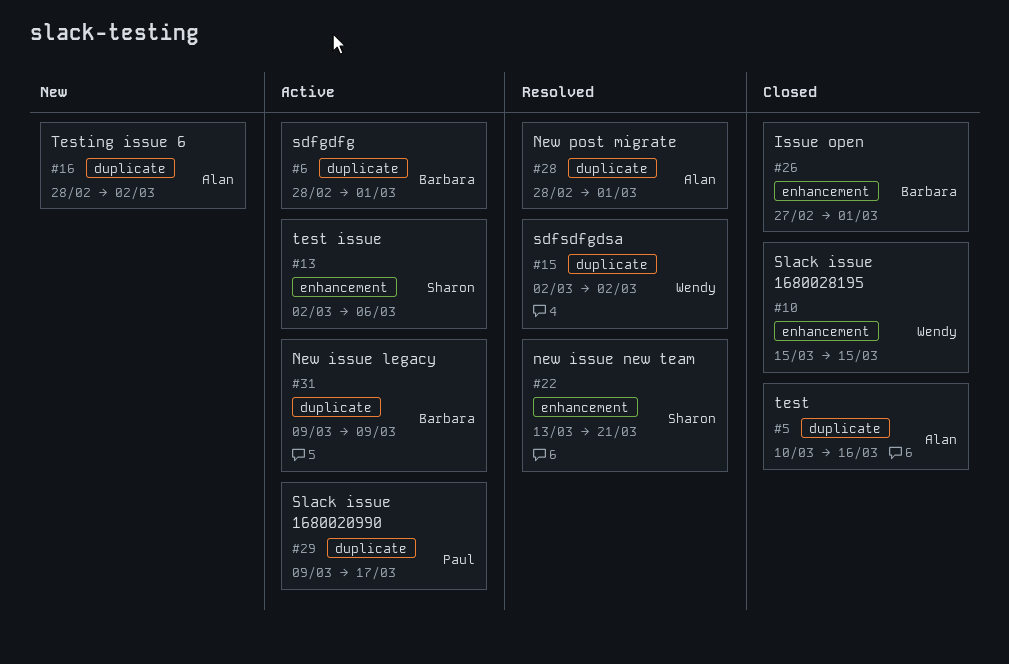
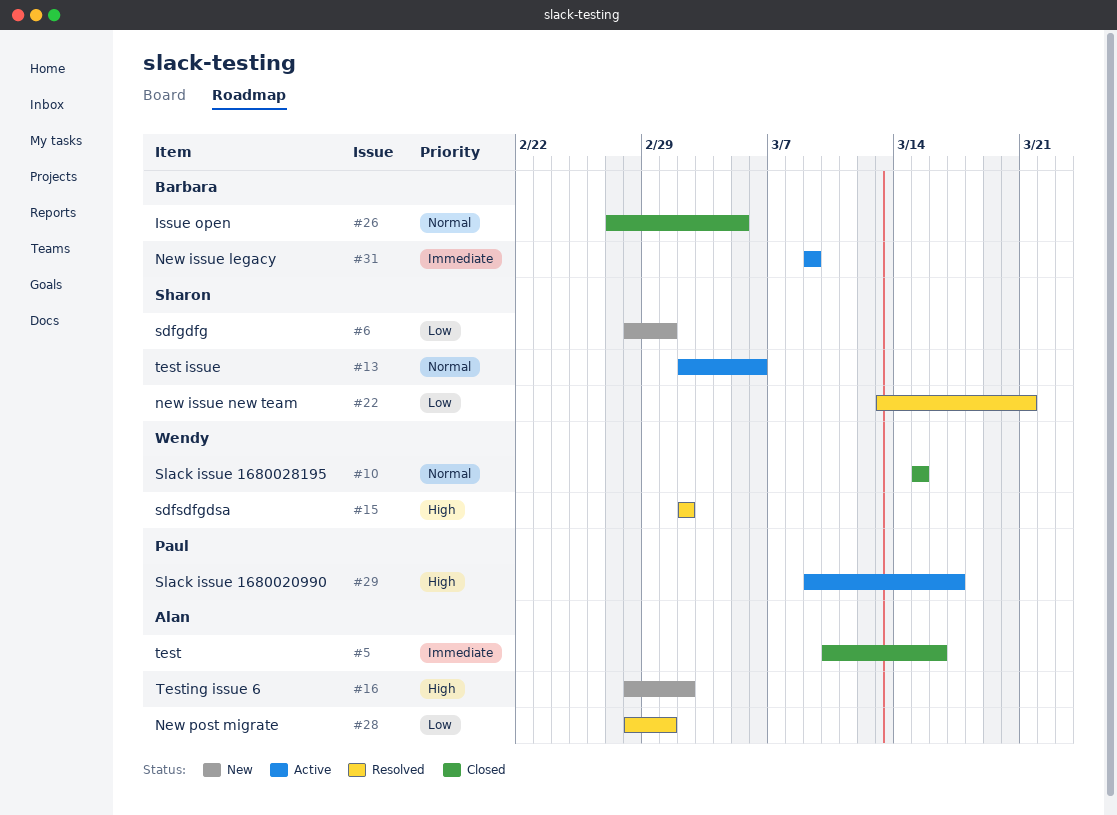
#6, status: Active -> New
#6, owner: Barbara -> Sharon
#26, due: Mar 1 -> Mar 5

